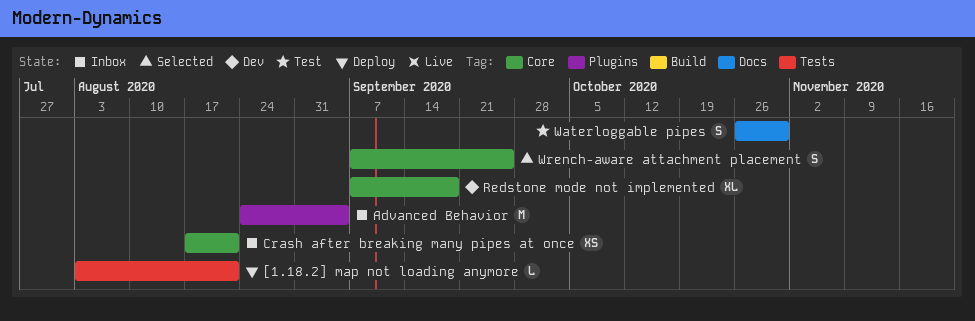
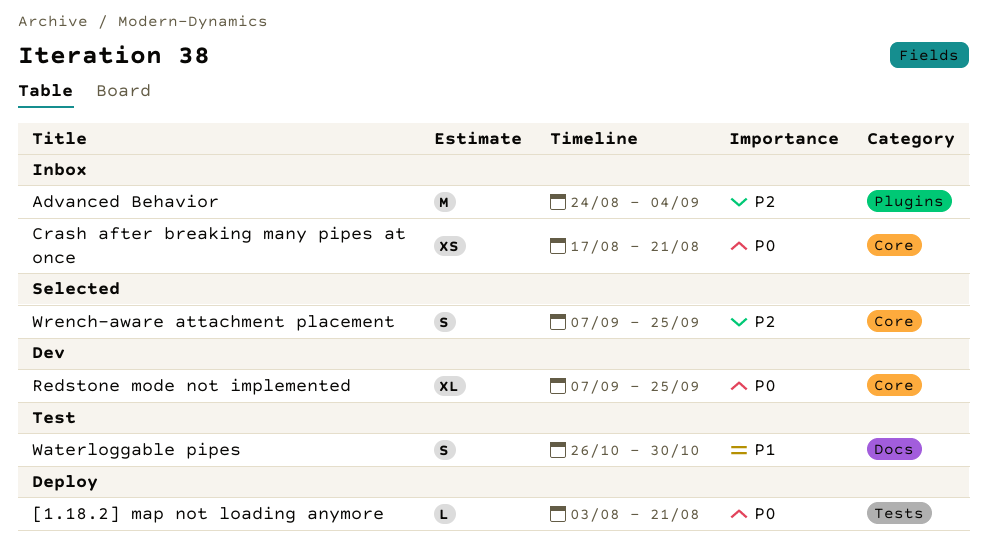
Redstone mode not implemented, due: Sep 18 -> Sep 25

